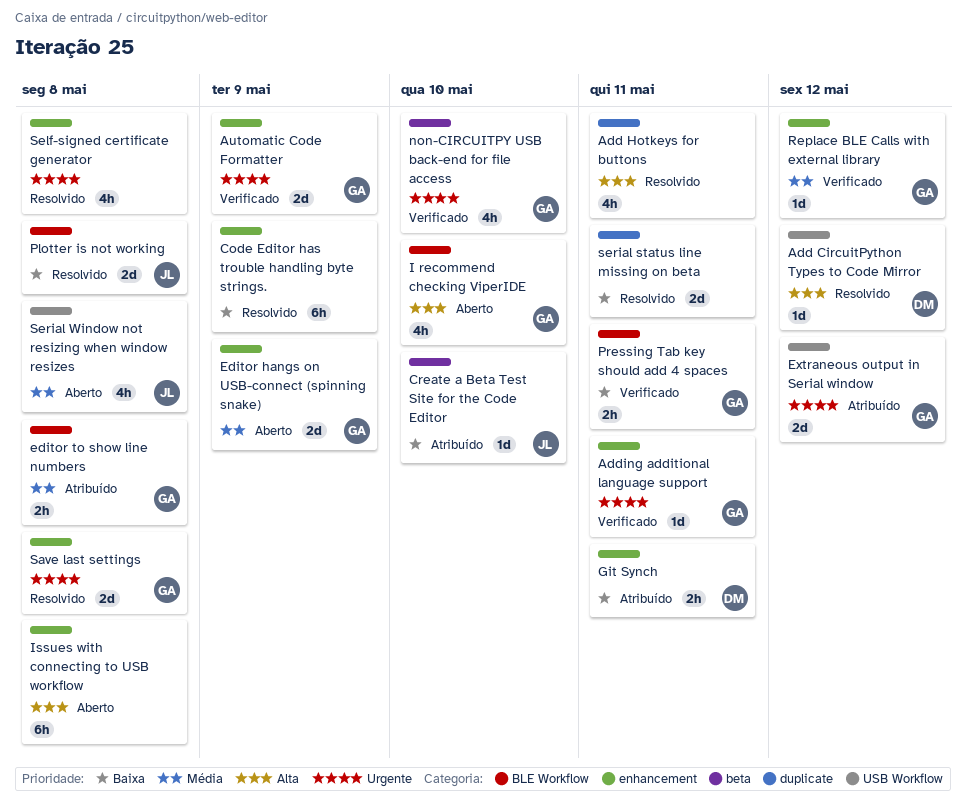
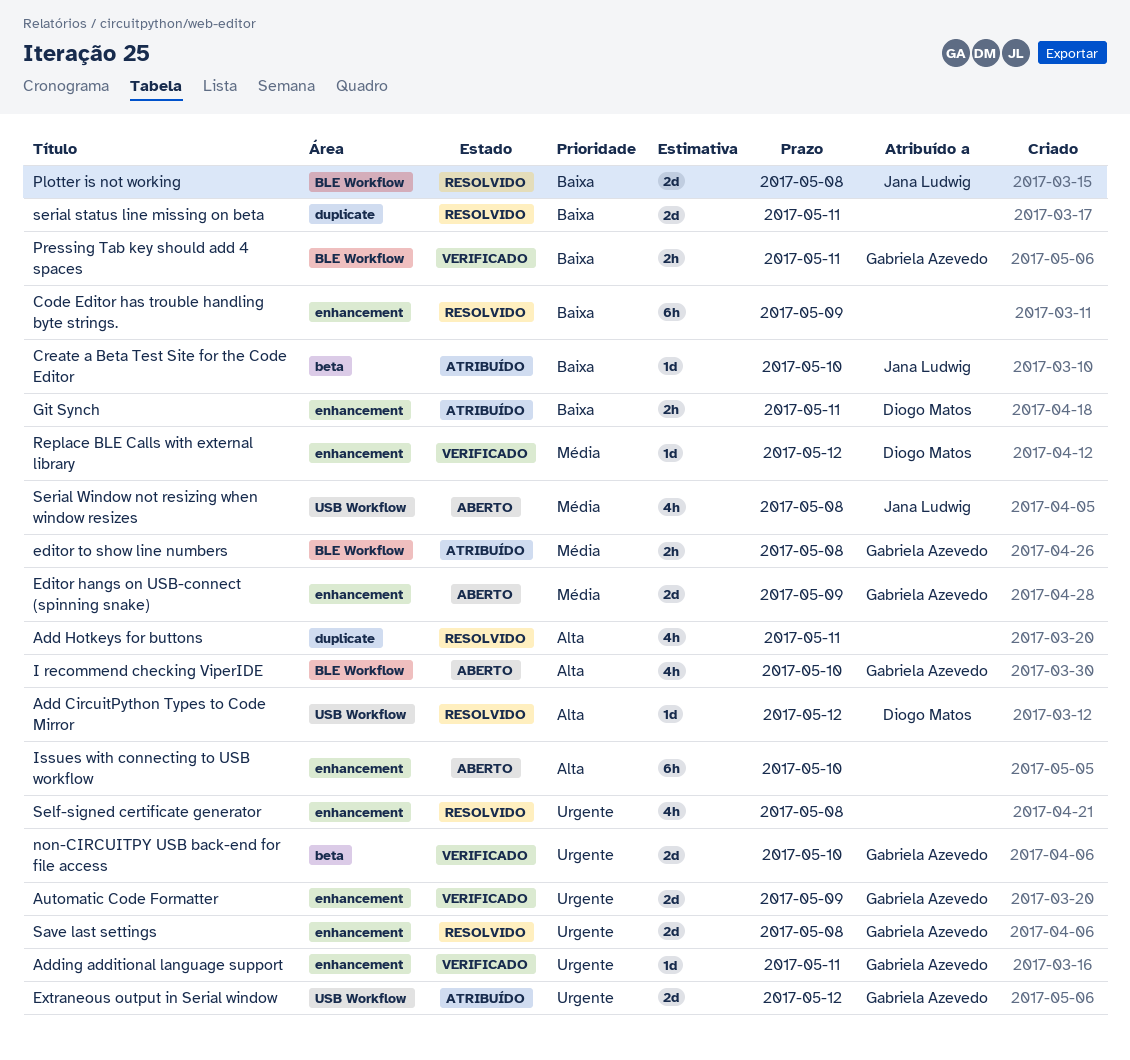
Issues with connecting to USB workflow, due: May 8 -> May 10
non-CIRCUITPY USB back-end for file access, estimate: 4h -> 2d
Replace BLE Calls with external library, owner: Gabriela Azevedo -> Diogo Matos

